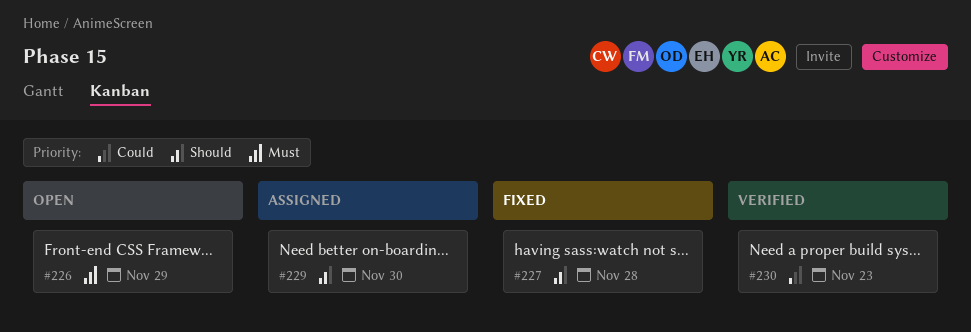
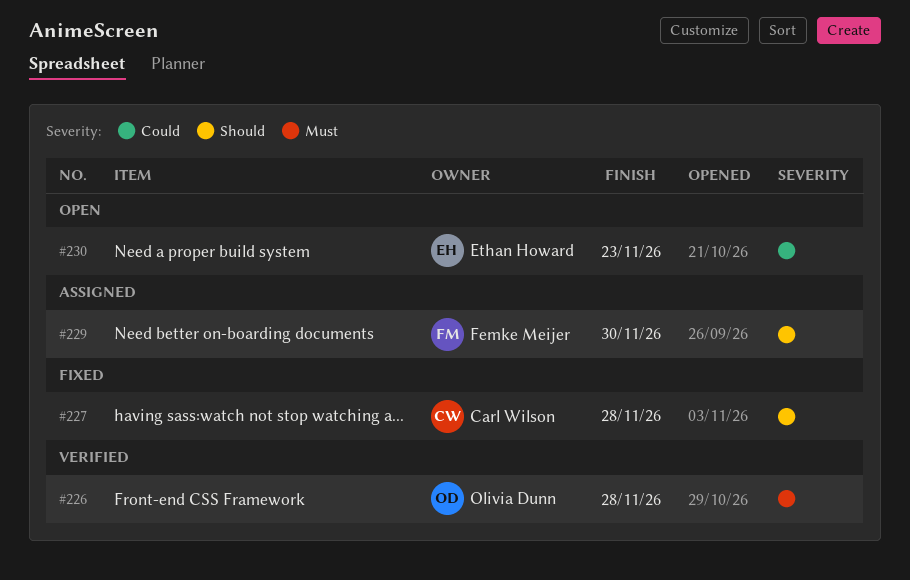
#226, status: Open -> Verified
#226, due: Nov 29 -> Nov 28
#230, status: Verified -> Open

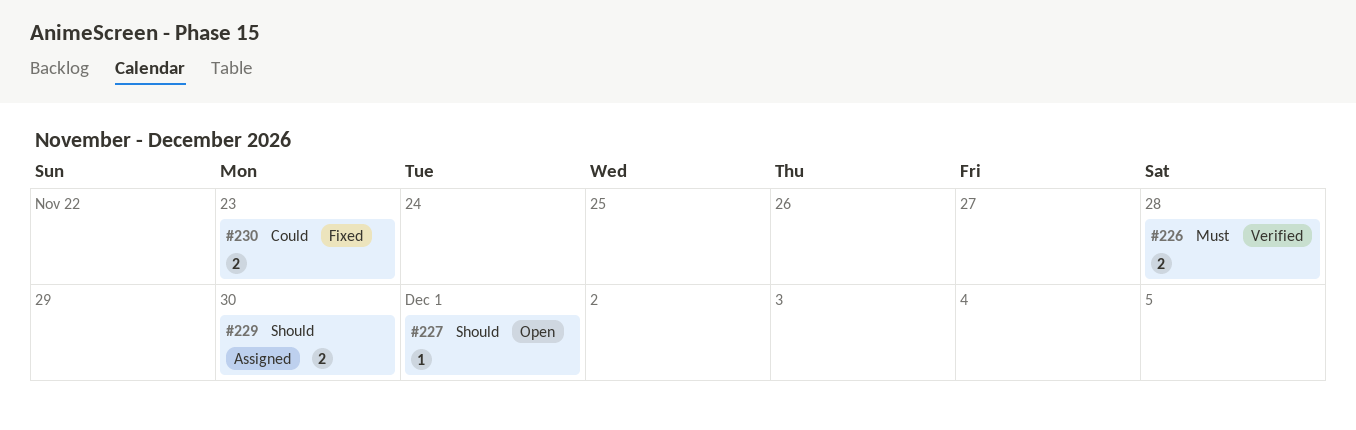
#227, status: Fixed -> Open
#227, due: Nov 28 -> Dec 1
#230, status: Open -> Fixed

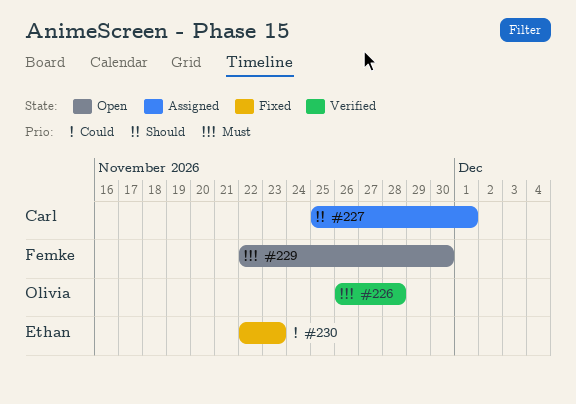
#227, status: Open -> Assigned
#229, status: Assigned -> Open
#229, priority: Should -> Must

